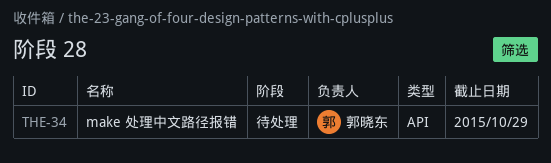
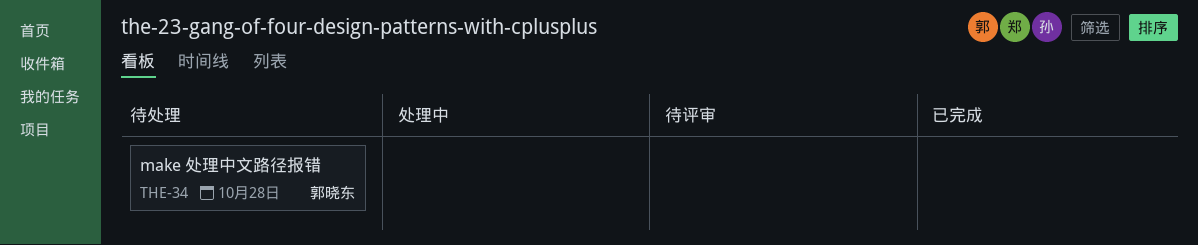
THE-34, due: Oct 29 -> Oct 28

